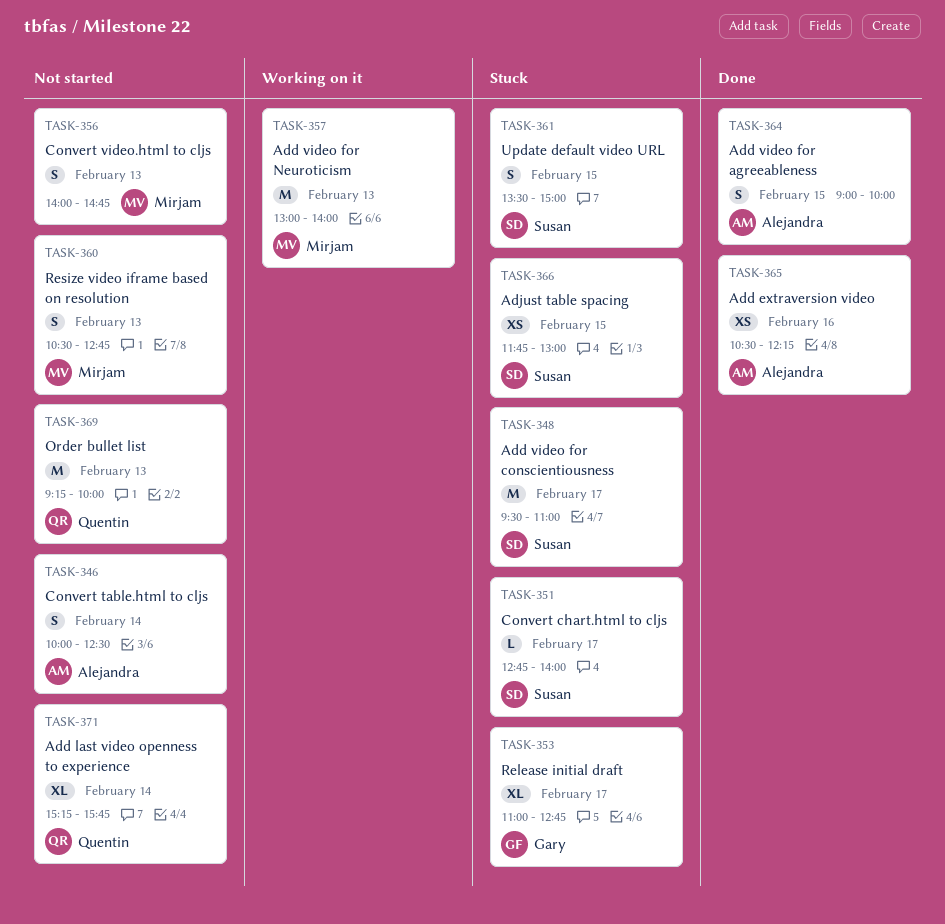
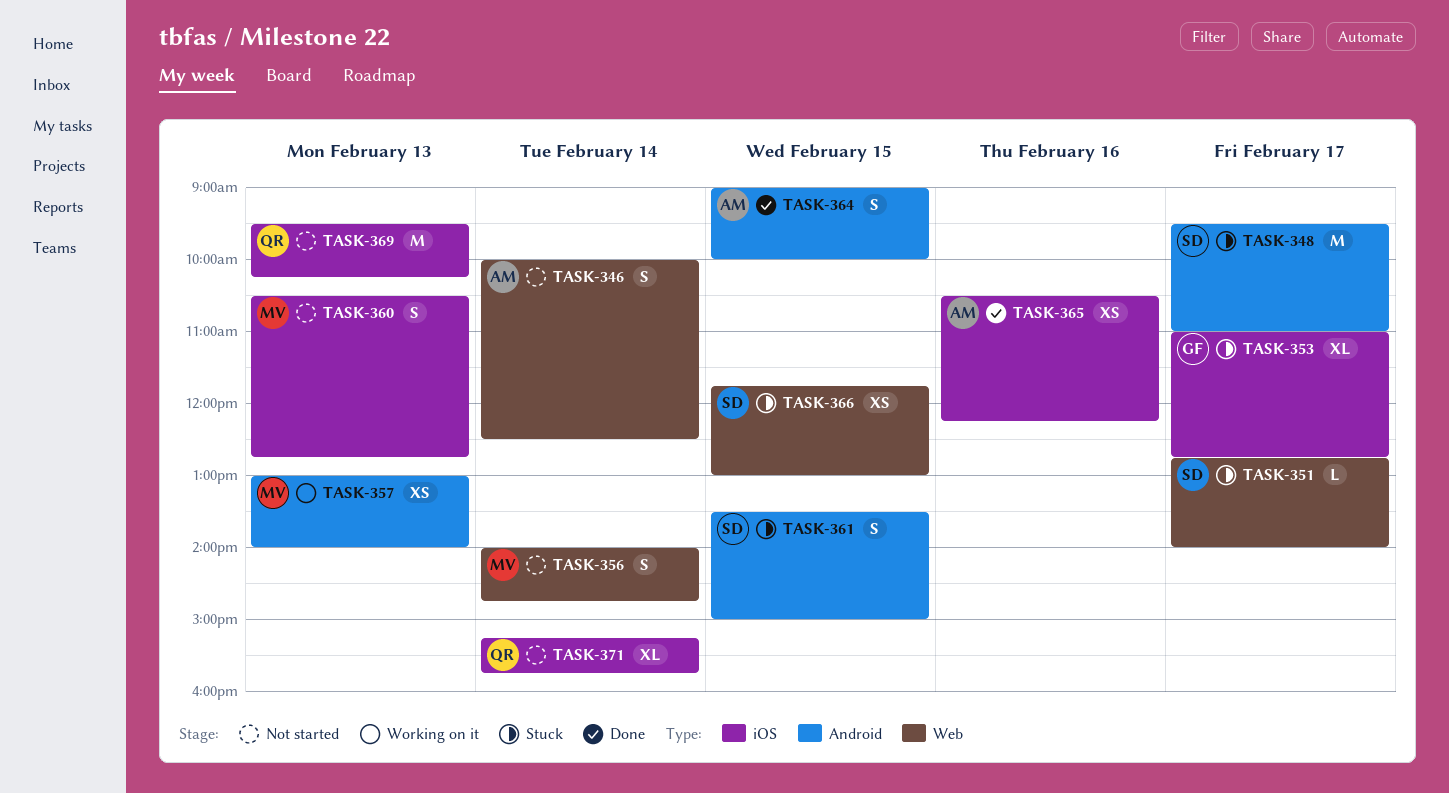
TASK-356, day: Feb 13 -> Feb 14
TASK-357, estimate: M -> XS
TASK-369, begins: 09:15 -> 09:30
TASK-369, ends: 10:00 -> 10:15

